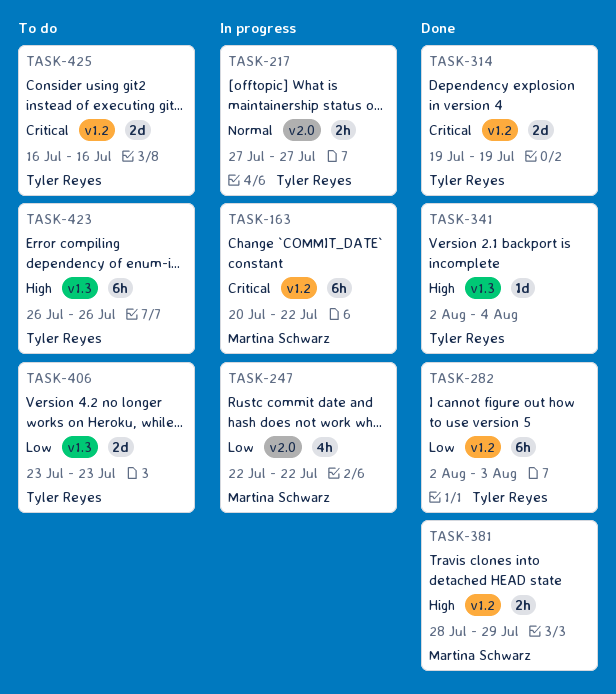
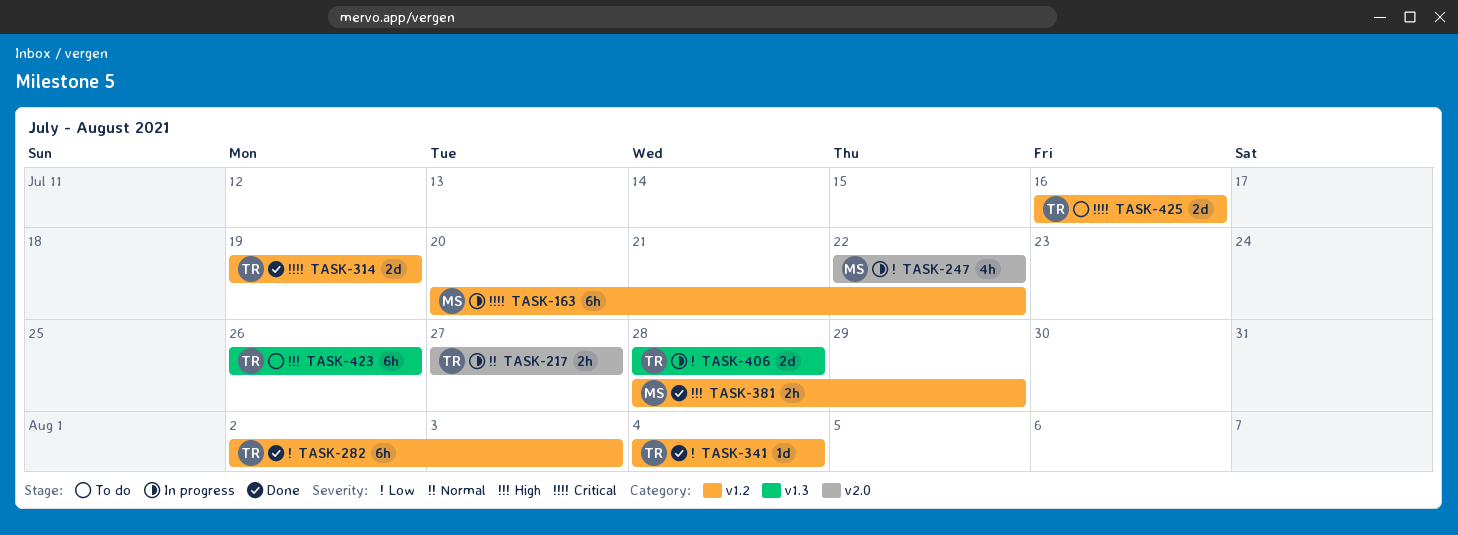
TASK-341, priority: High -> Low
TASK-341, label: v1.3 -> v1.2
TASK-341, start: Aug 2 -> Aug 4
TASK-406, status: To do -> In progress
TASK-406, start: Jul 23 -> Jul 28
TASK-406, due: Jul 23 -> Jul 28

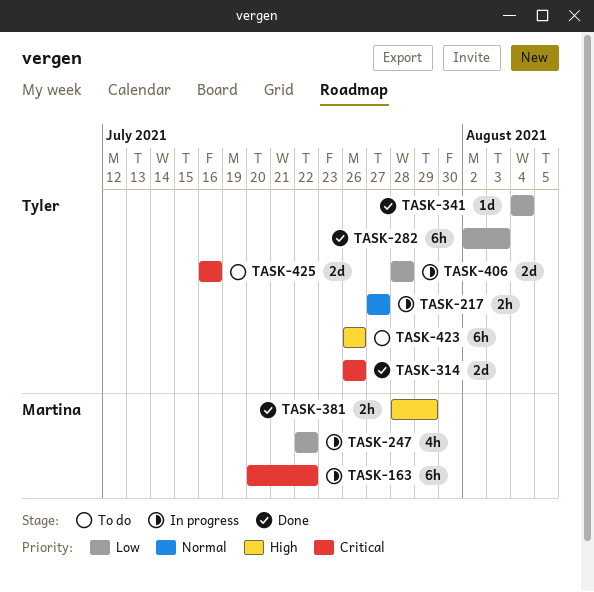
TASK-314, start: Jul 19 -> Jul 26
TASK-314, due: Jul 19 -> Jul 26

